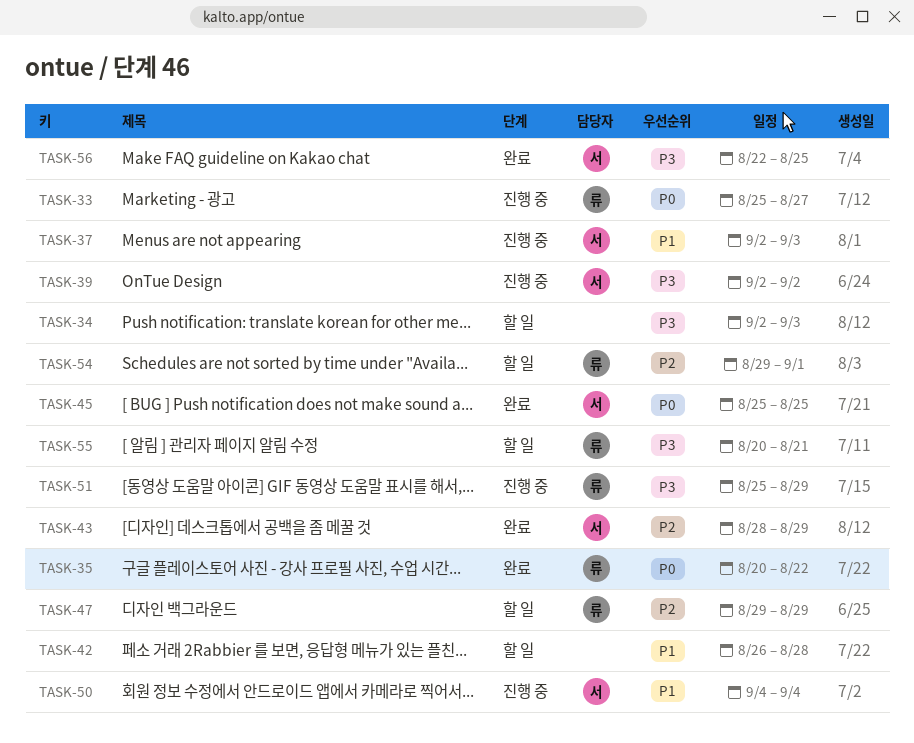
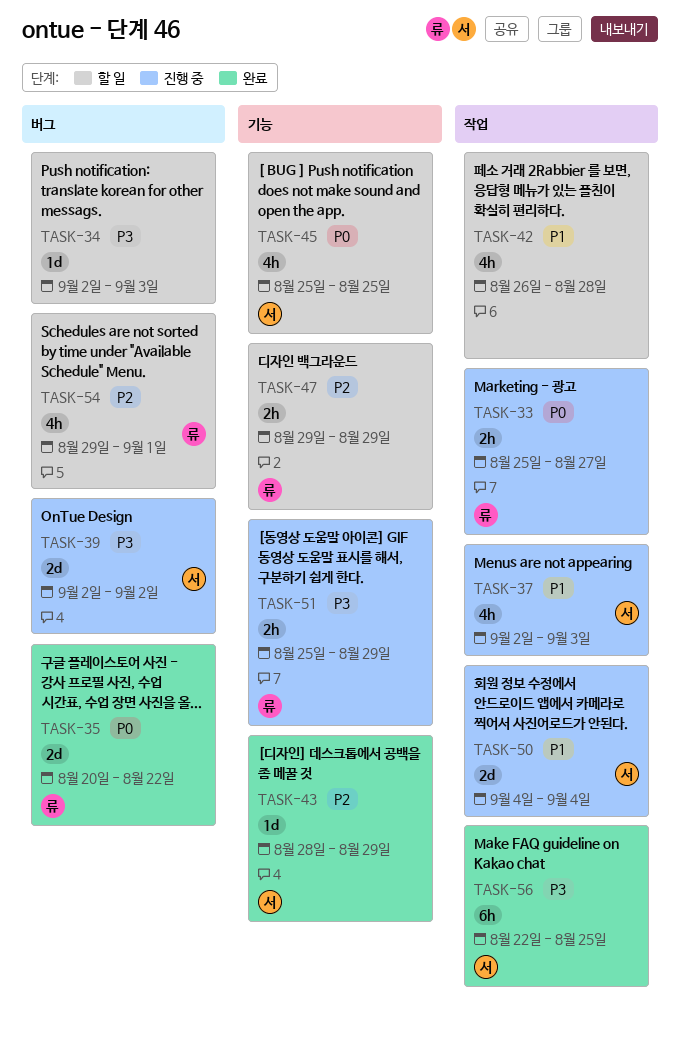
TASK-45, status: 완료 -> 할 일
TASK-55: present -> none

